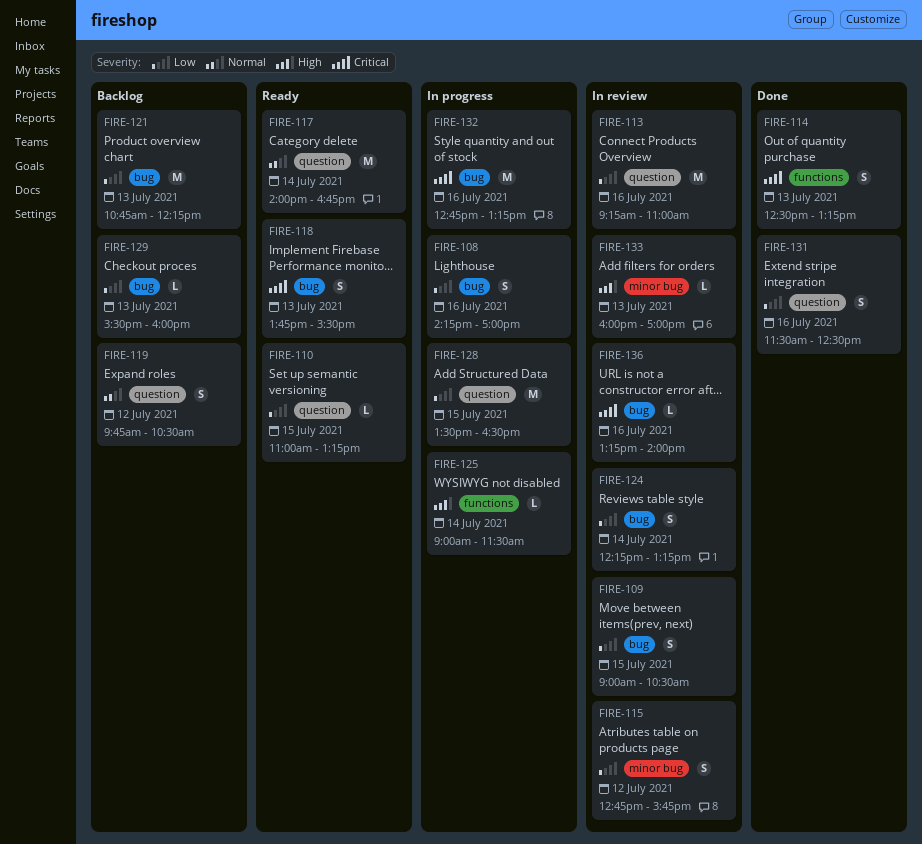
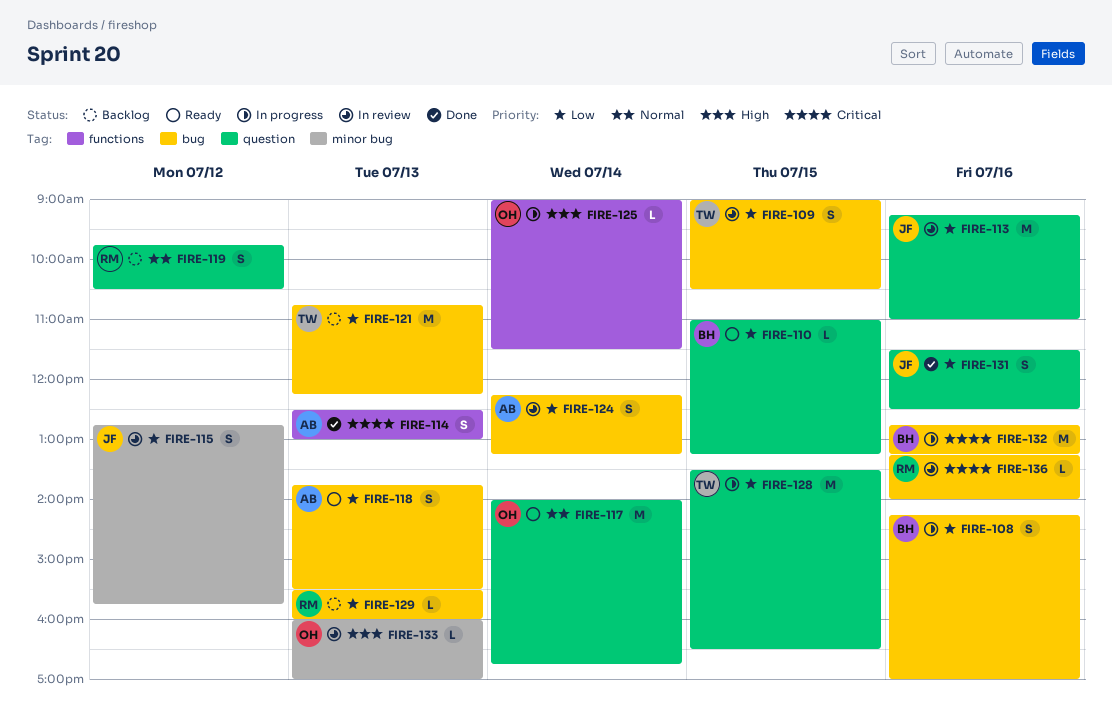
FIRE-114, ends: 13:15 -> 13:00
FIRE-118, priority: Critical -> Low

